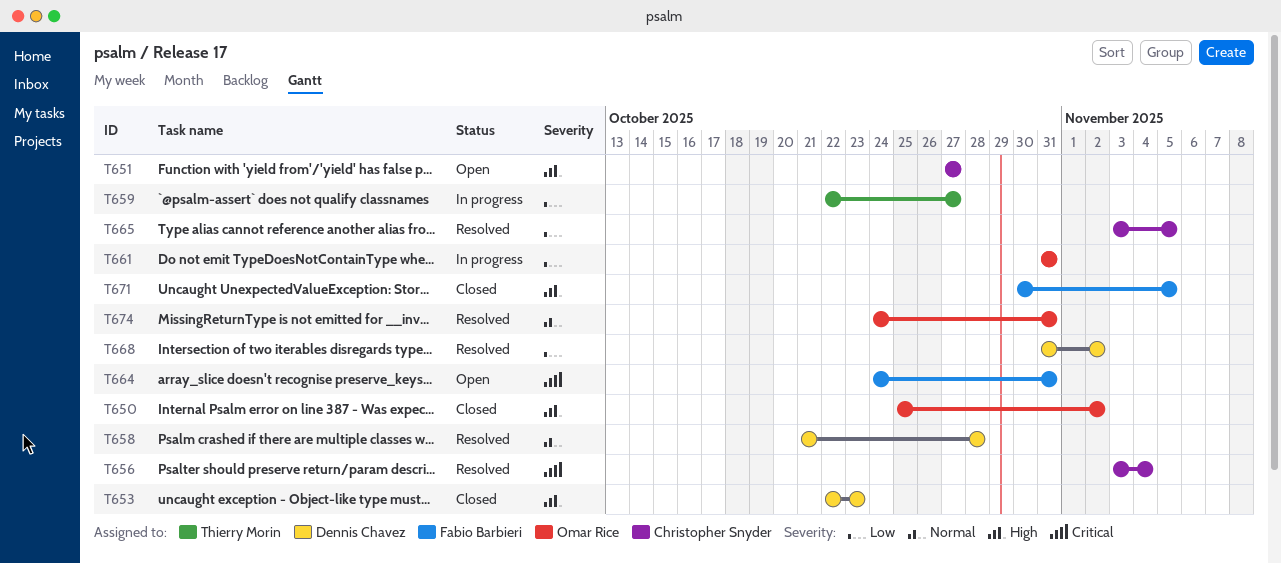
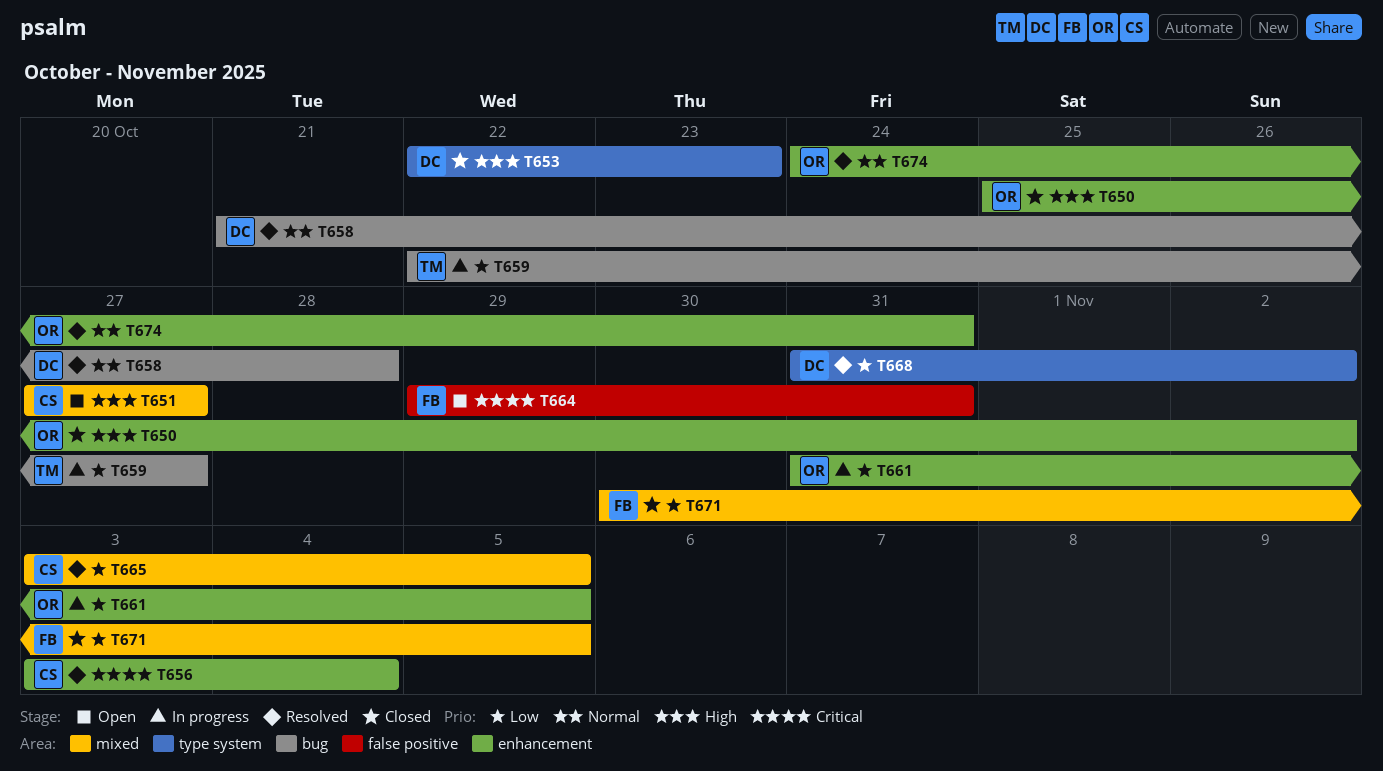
T661, due: Oct 31 -> Nov 5
T664, start: Oct 24 -> Oct 29
T671, priority: High -> Low

